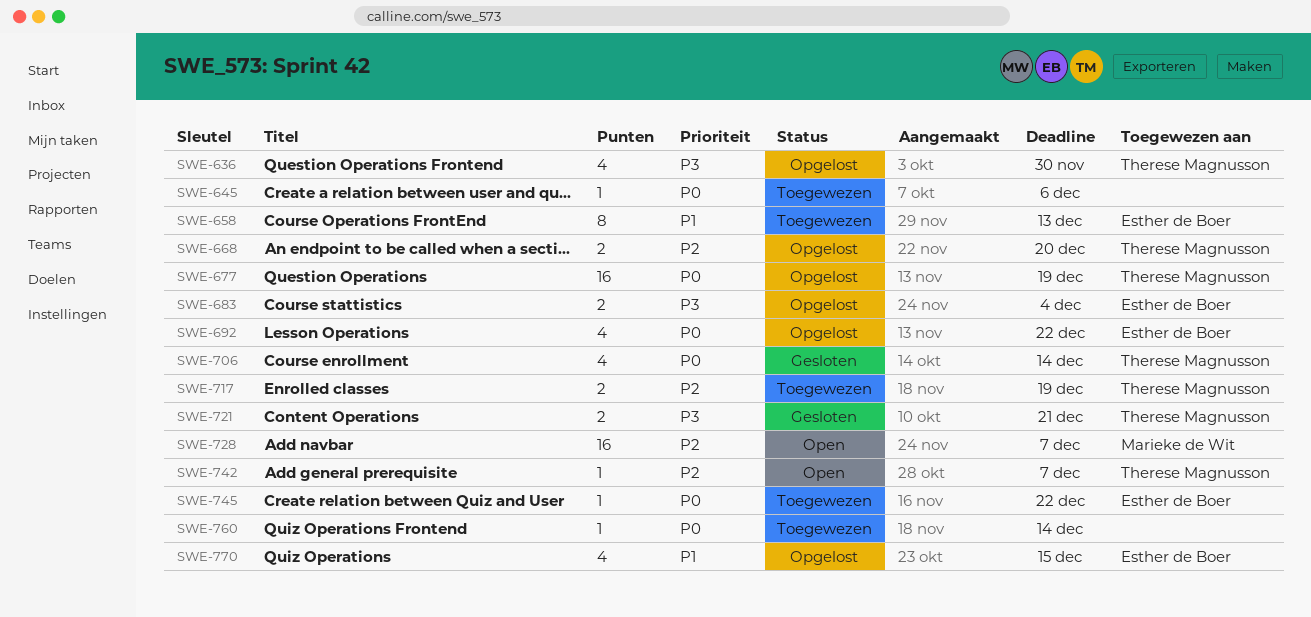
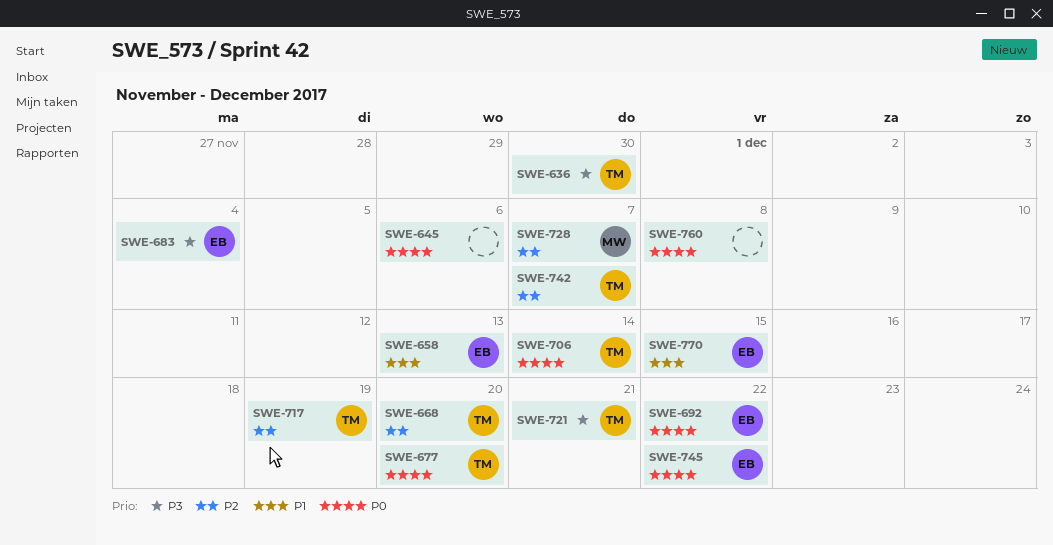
SWE-677, due: Dec 19 -> Dec 20
SWE-760, due: Dec 14 -> Dec 8

